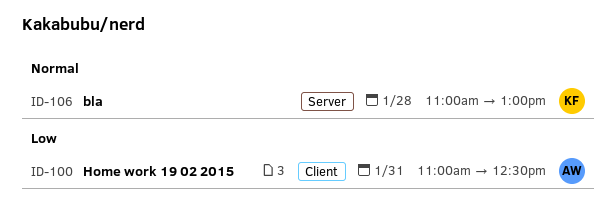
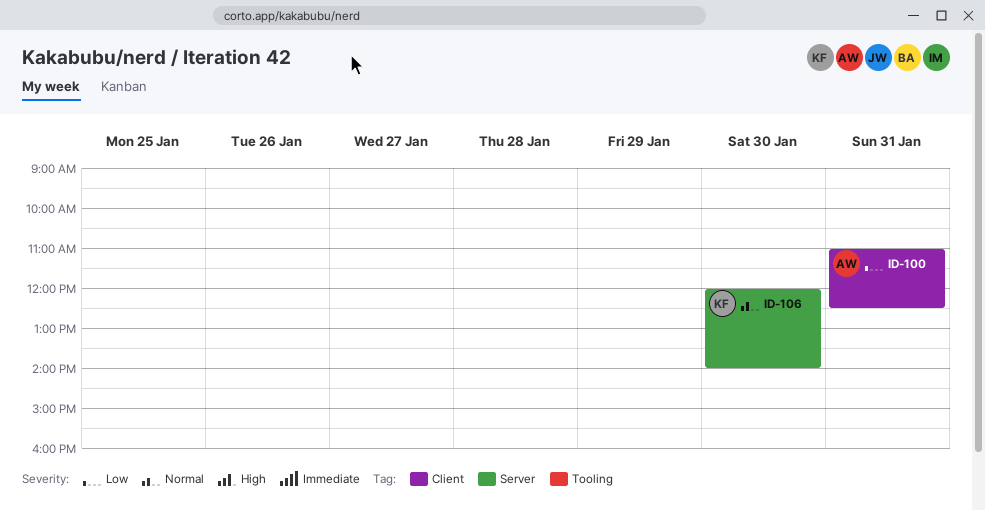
ID-106, day: Jan 28 -> Jan 30
ID-106, begins: 11:00 -> 12:00
ID-106, ends: 13:00 -> 14:00

